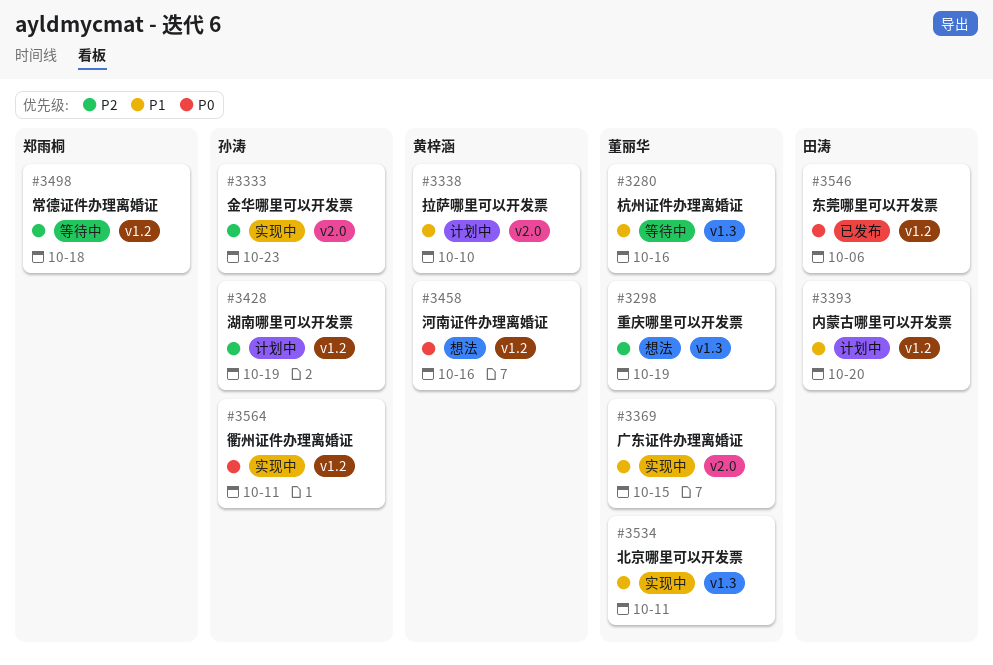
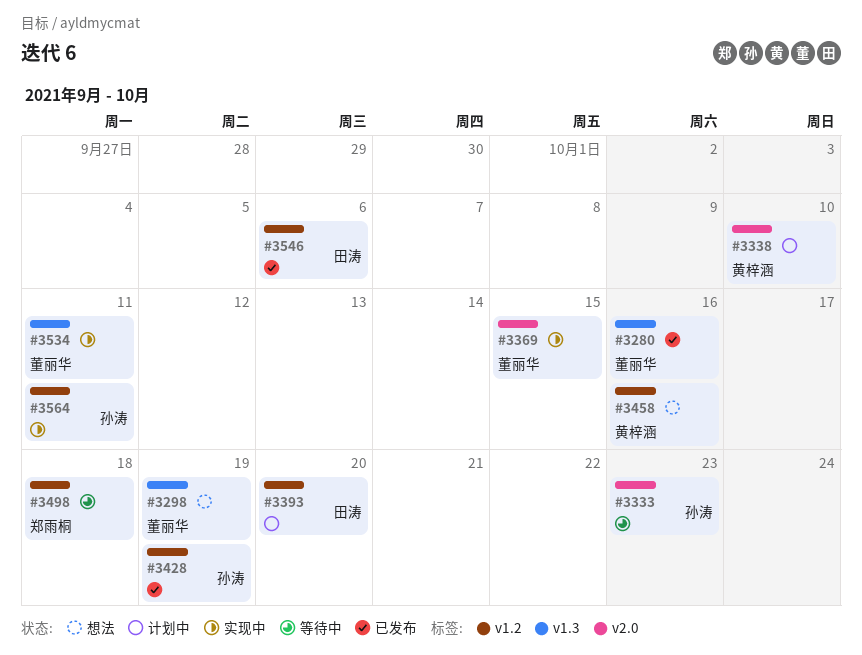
#3280, status: 等待中 -> 已发布
#3333, status: 实现中 -> 等待中
#3428, status: 计划中 -> 已发布

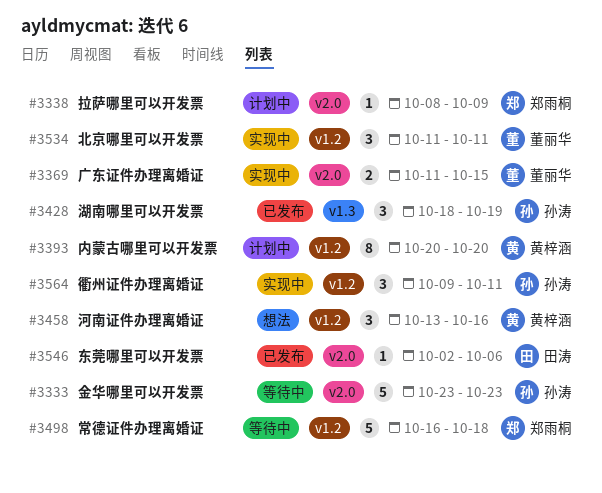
#3280: present -> none
#3298: present -> none
#3338, owner: 黄梓涵 -> 郑雨桐
#3338, due: Oct 10 -> Oct 9
#3393, owner: 田涛 -> 黄梓涵
#3428, label: v1.2 -> v1.3
#3534, label: v1.3 -> v1.2
#3546, label: v1.2 -> v2.0

